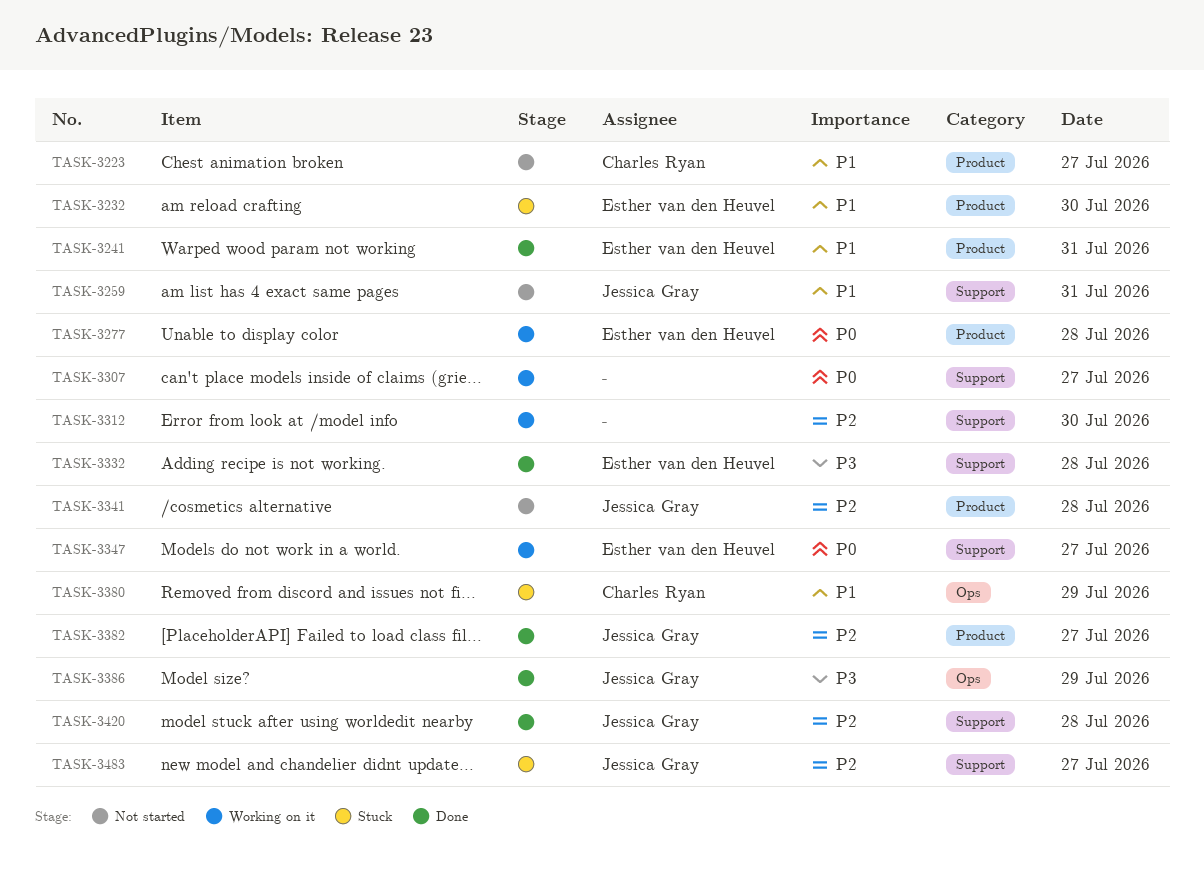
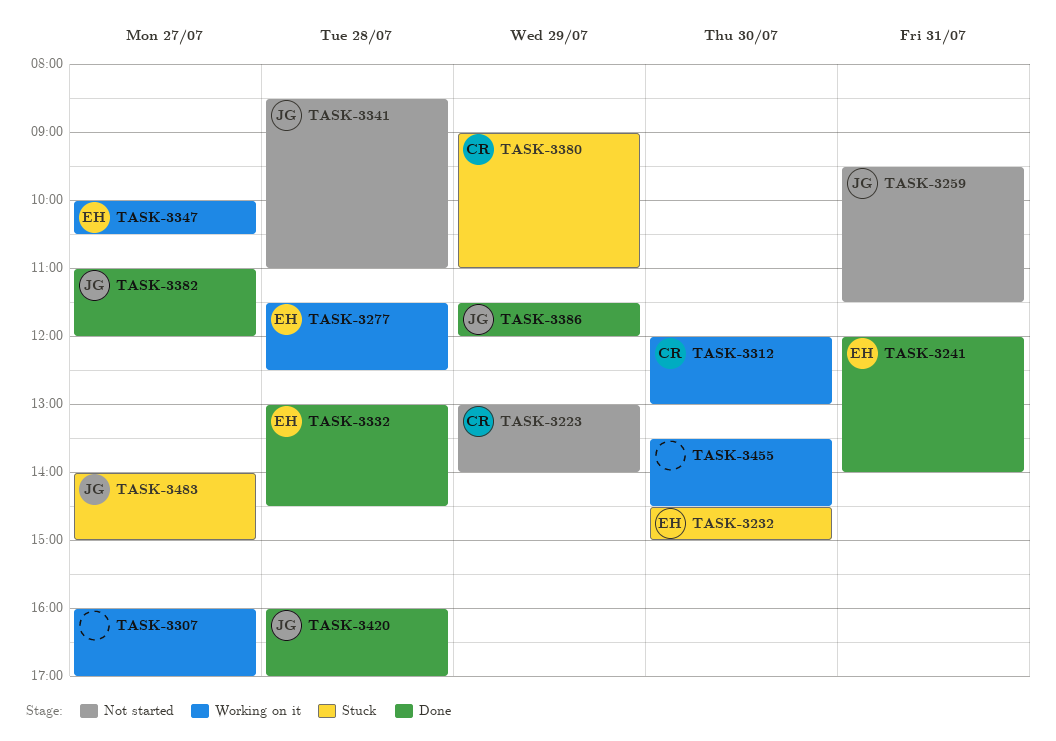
TASK-3223, day: Jul 27 -> Jul 29
TASK-3312, owner: none -> Charles Ryan
TASK-3455: none -> present

